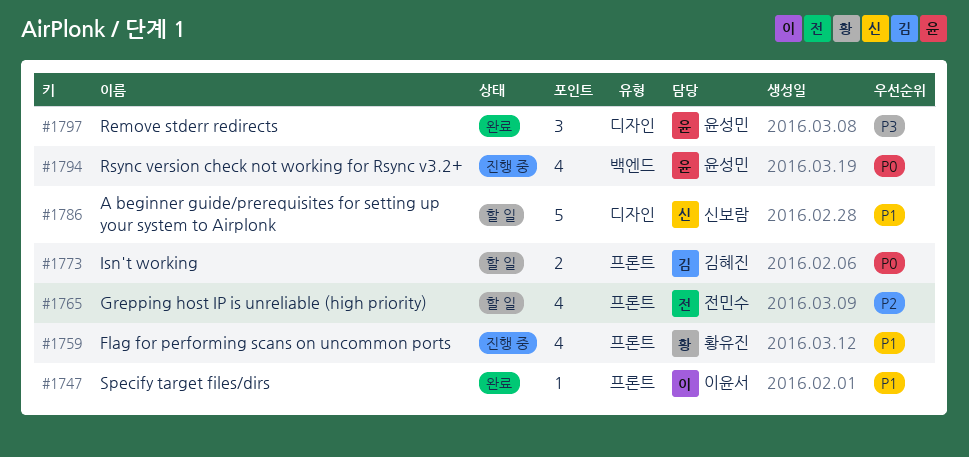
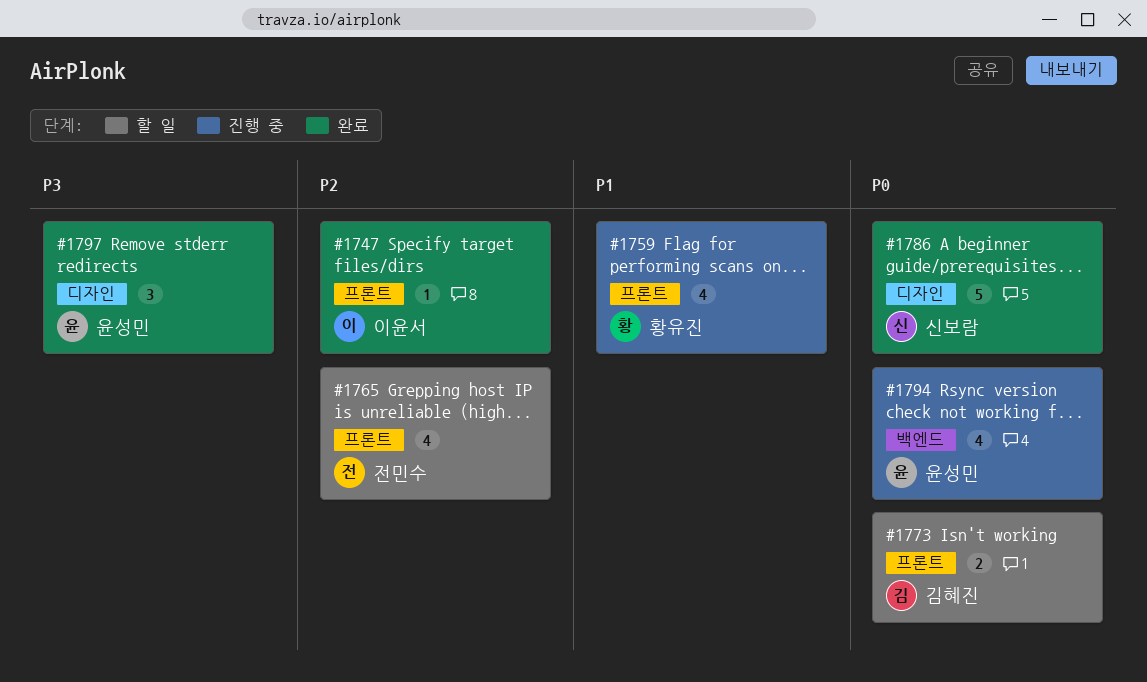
#1747, priority: P1 -> P2
#1786, status: 할 일 -> 완료
#1786, priority: P1 -> P0

